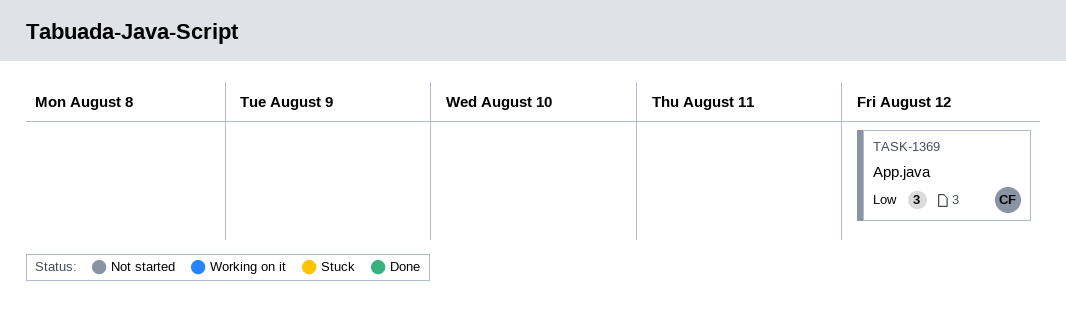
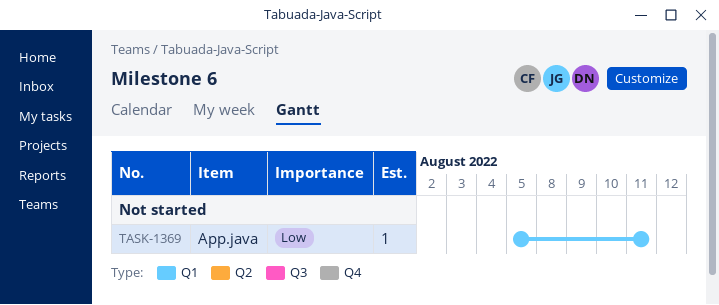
TASK-1369, estimate: 3 -> 1
TASK-1369, due: Aug 12 -> Aug 11

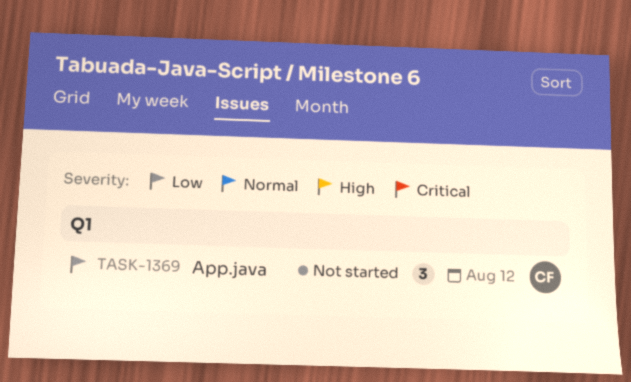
TASK-1369, estimate: 1 -> 3
TASK-1369, due: Aug 11 -> Aug 12

